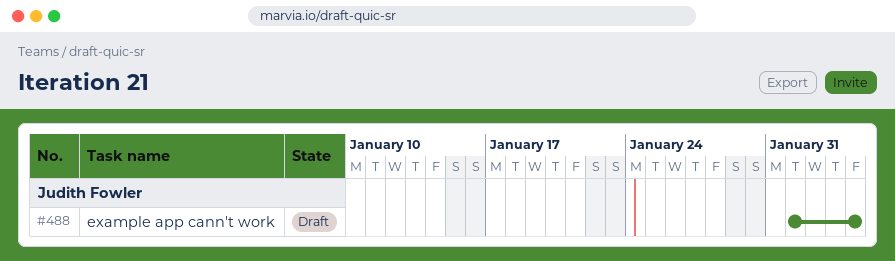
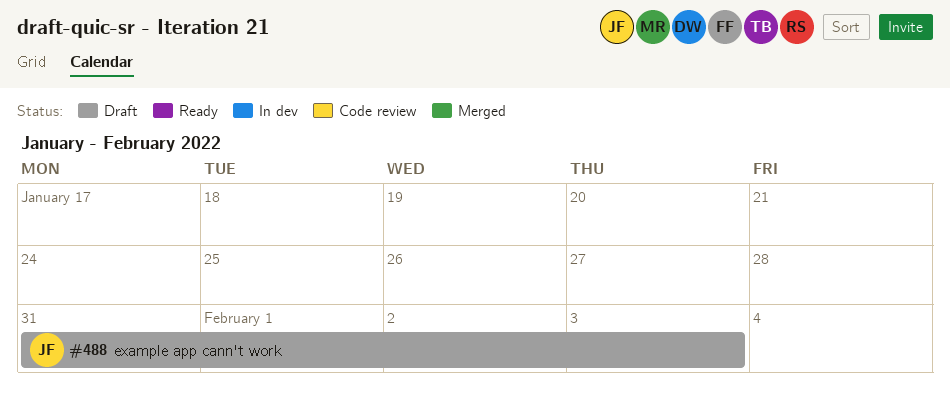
#488, start: Feb 1 -> Jan 31
#488, due: Feb 4 -> Feb 3

